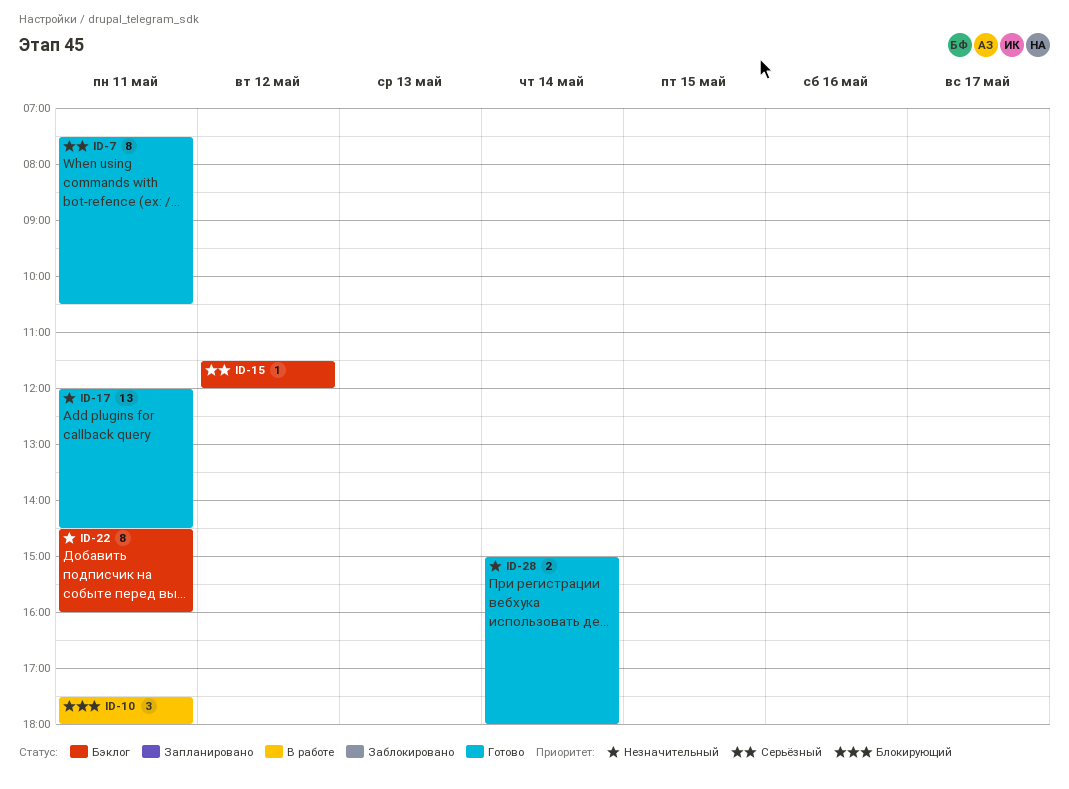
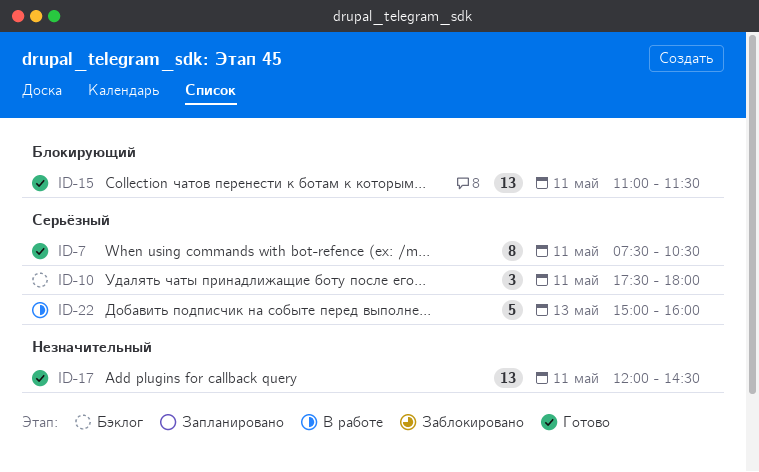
ID-10, status: В работе -> Бэклог
ID-10, priority: Блокирующий -> Серьёзный
ID-15, status: Бэклог -> Готово
ID-15, priority: Серьёзный -> Блокирующий
ID-15, estimate: 1 -> 13
ID-15, day: May 12 -> May 11
ID-15, begins: 11:30 -> 11:00
ID-15, ends: 12:00 -> 11:30
ID-22, status: Бэклог -> В работе
ID-22, priority: Незначительный -> Серьёзный
ID-22, estimate: 8 -> 5
ID-22, day: May 11 -> May 13
ID-22, begins: 14:30 -> 15:00
ID-28: present -> none

